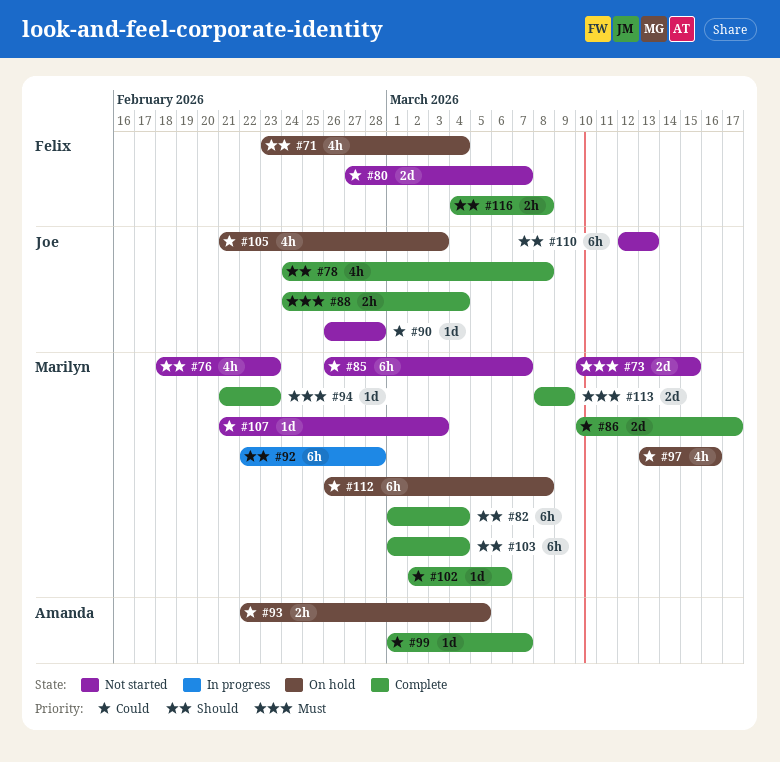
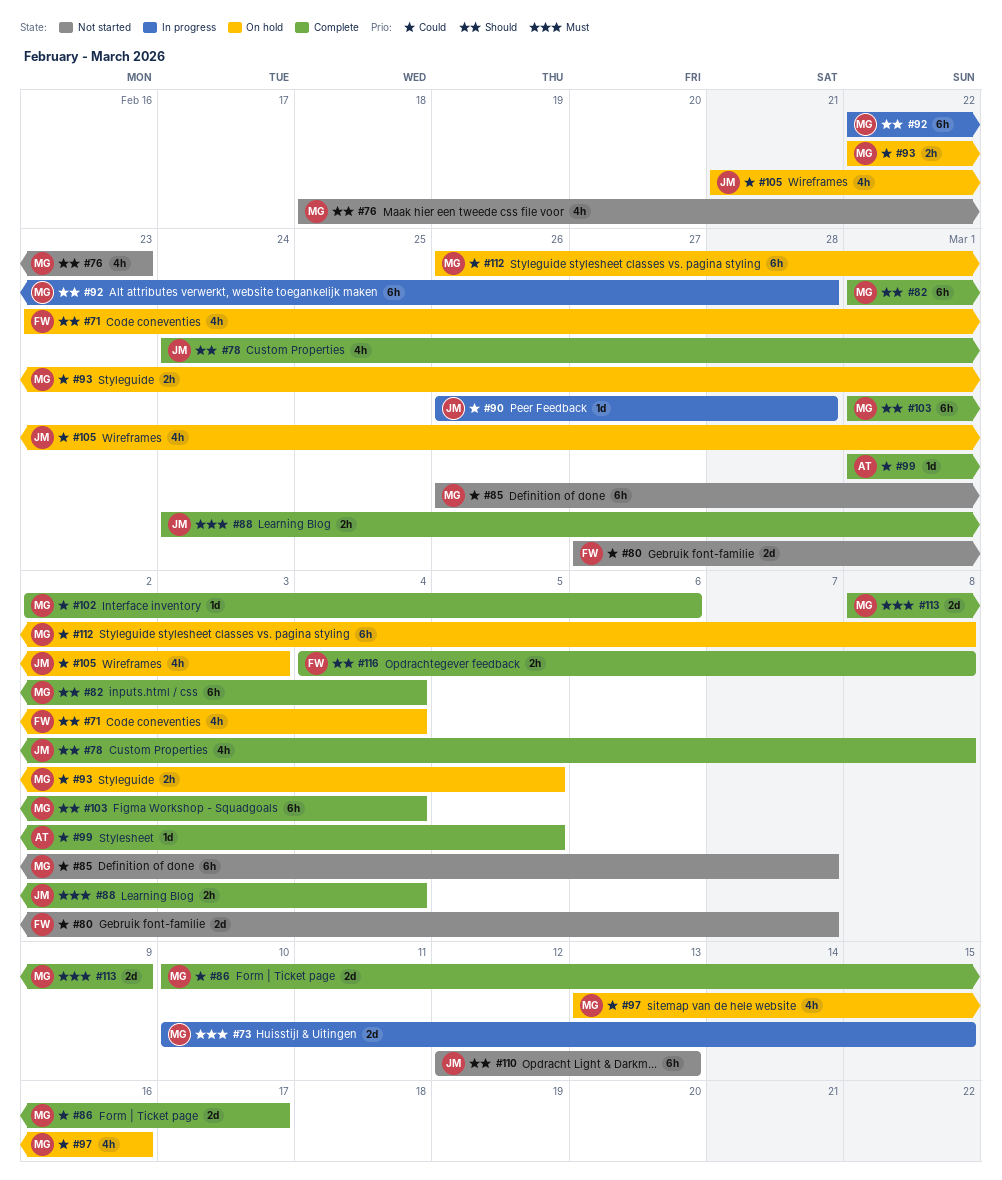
#73, status: Not started -> In progress
#90, status: Not started -> In progress
#93, owner: Amanda -> Marilyn
#94: present -> none
#99, due: Mar 7 -> Mar 5
#107: present -> none

